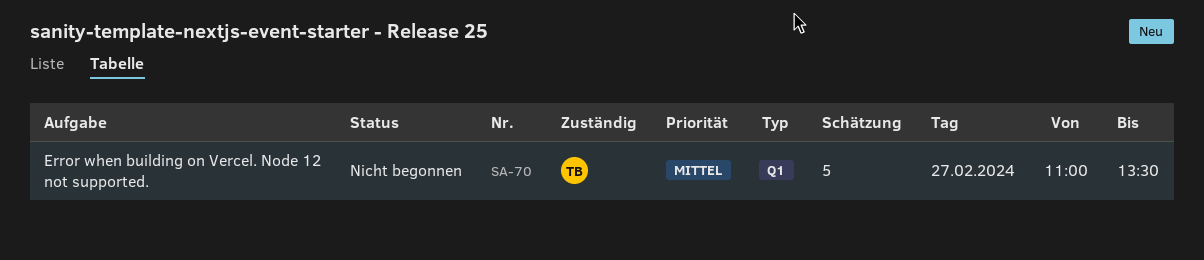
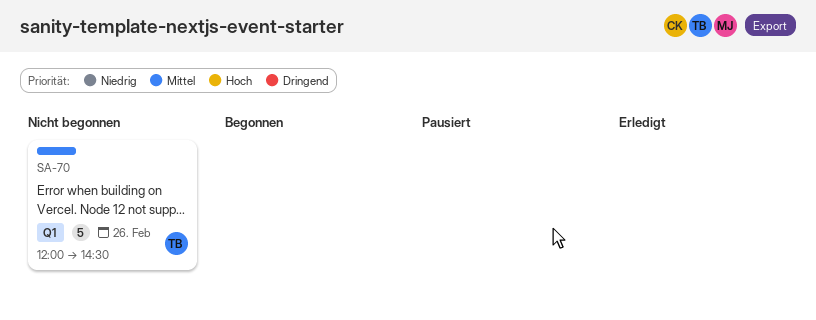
SA-70, day: Feb 27 -> Feb 26
SA-70, begins: 11:00 -> 12:00
SA-70, ends: 13:30 -> 14:30

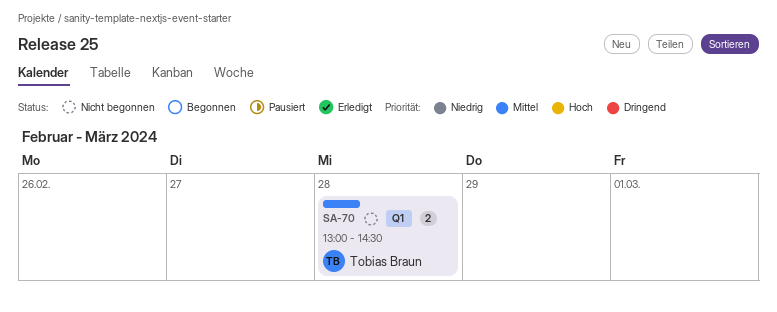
SA-70, estimate: 5 -> 2
SA-70, day: Feb 26 -> Feb 28
SA-70, begins: 12:00 -> 13:00

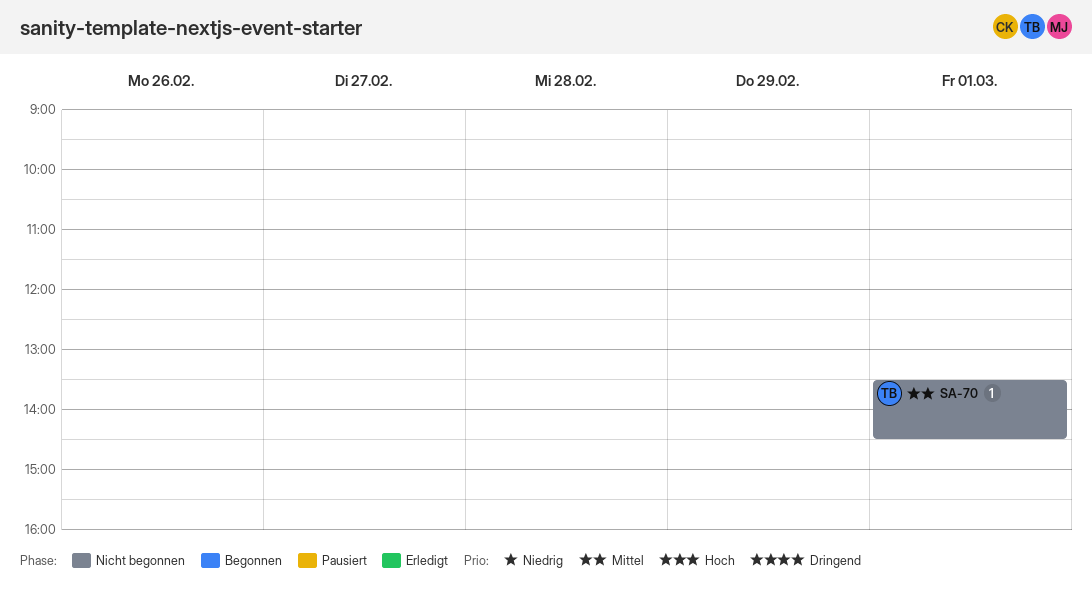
SA-70, estimate: 2 -> 1
SA-70, day: Feb 28 -> Mar 1
SA-70, begins: 13:00 -> 13:30

